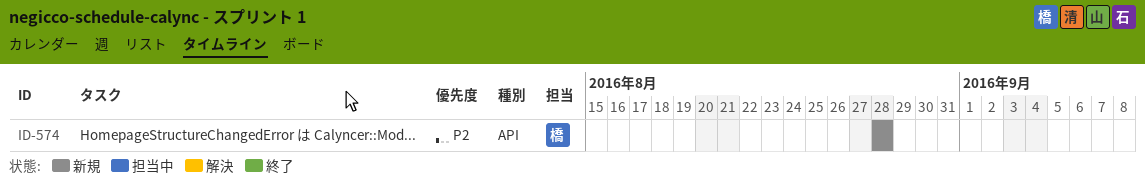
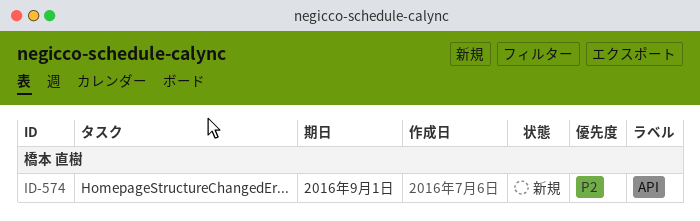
ID-574, due: Aug 28 -> Sep 1

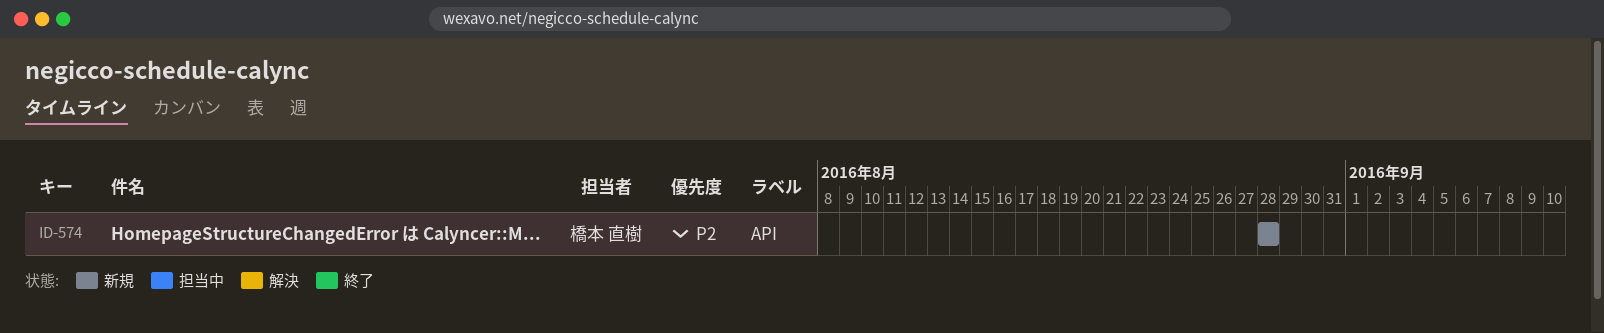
ID-574, due: Sep 1 -> Aug 28

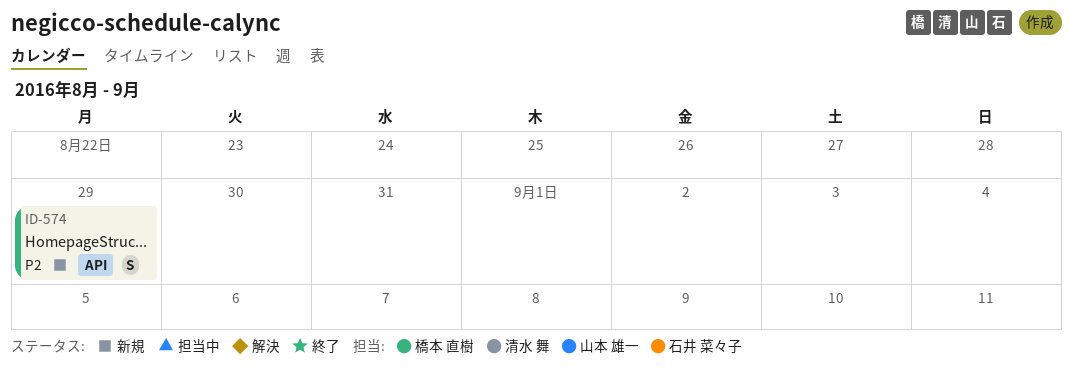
ID-574, due: Aug 28 -> Aug 29

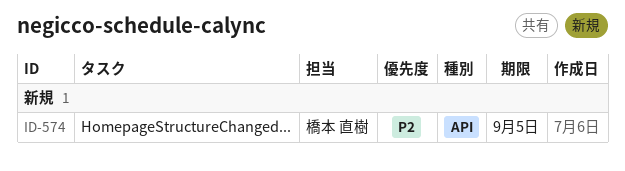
ID-574, due: Aug 29 -> Sep 5

